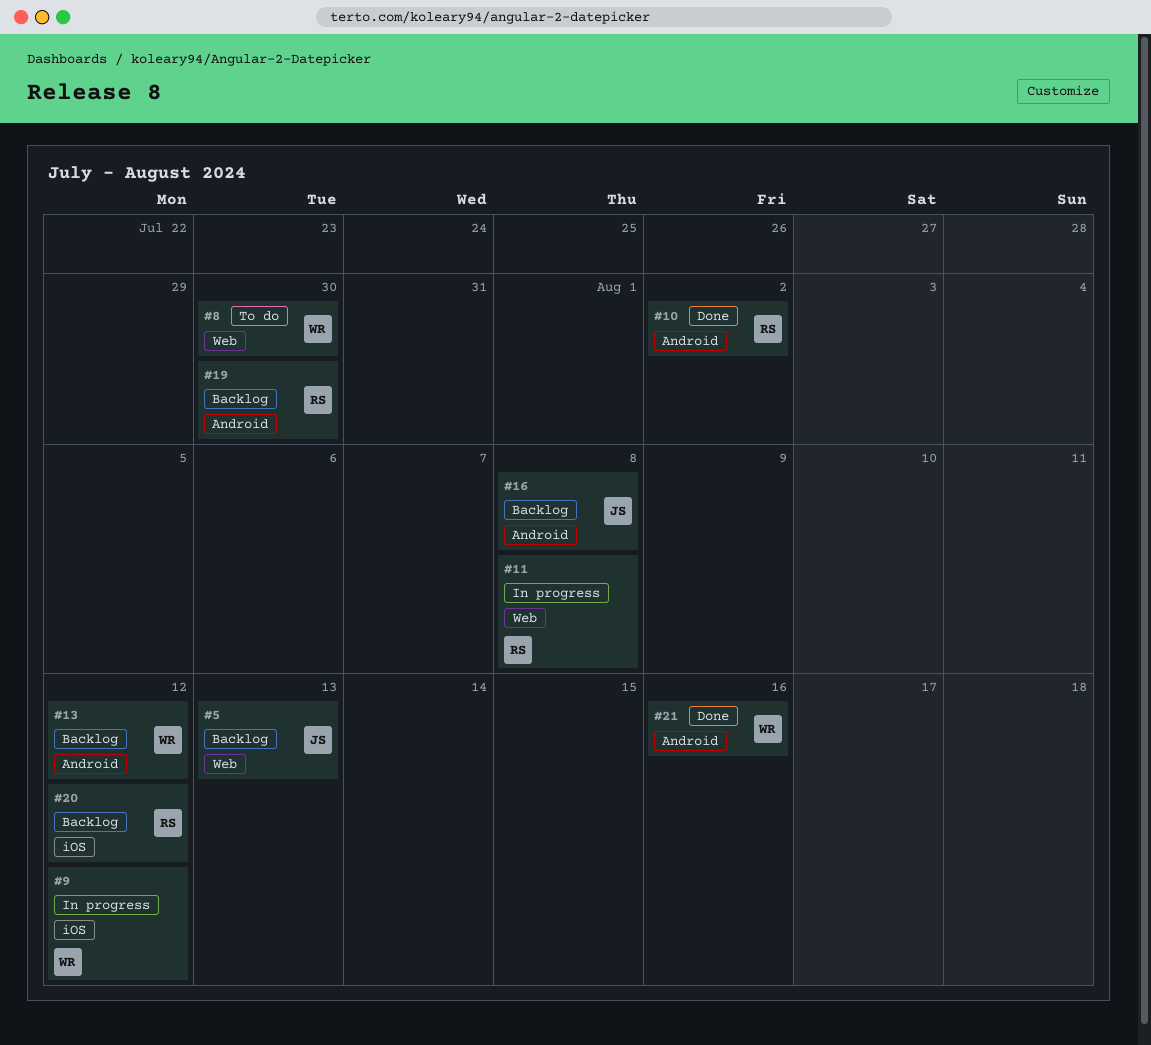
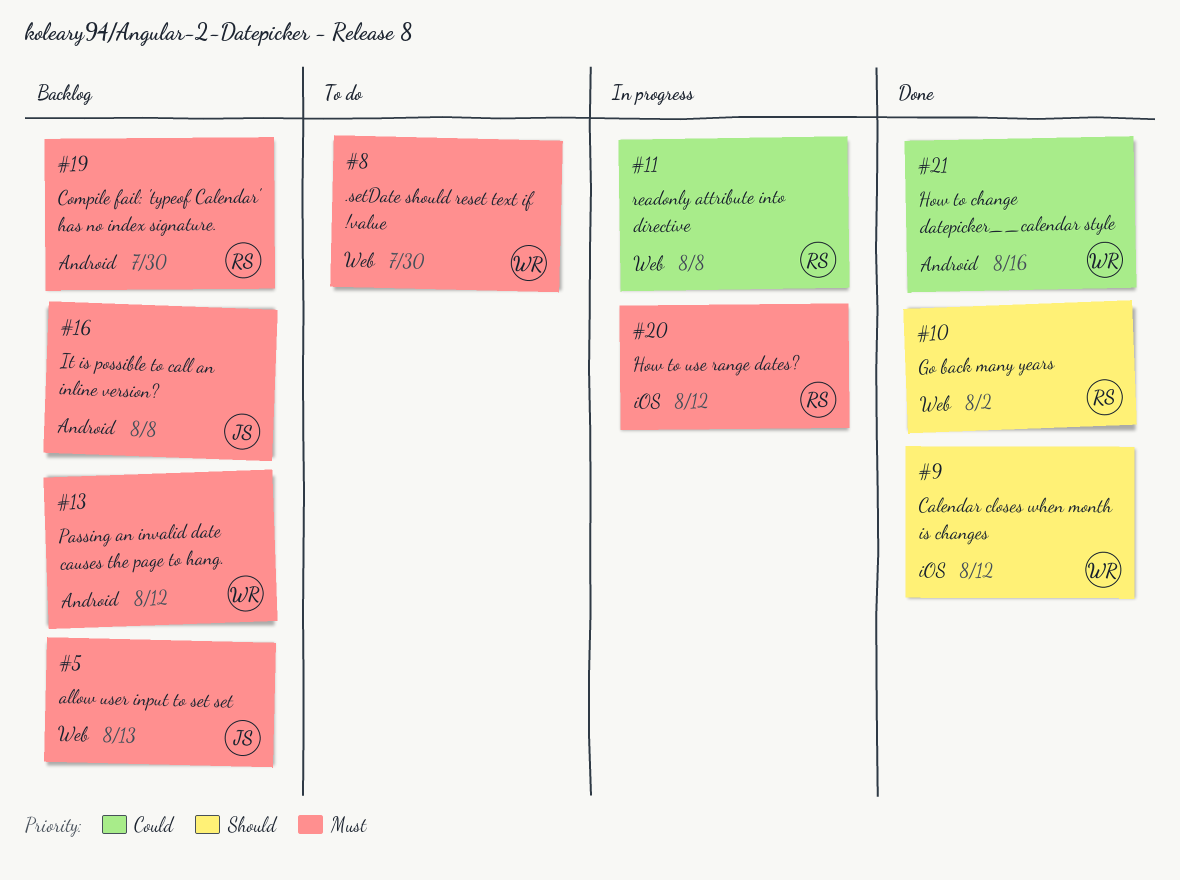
#9, status: In progress -> Done
#10, label: Android -> Web
#20, status: Backlog -> In progress

